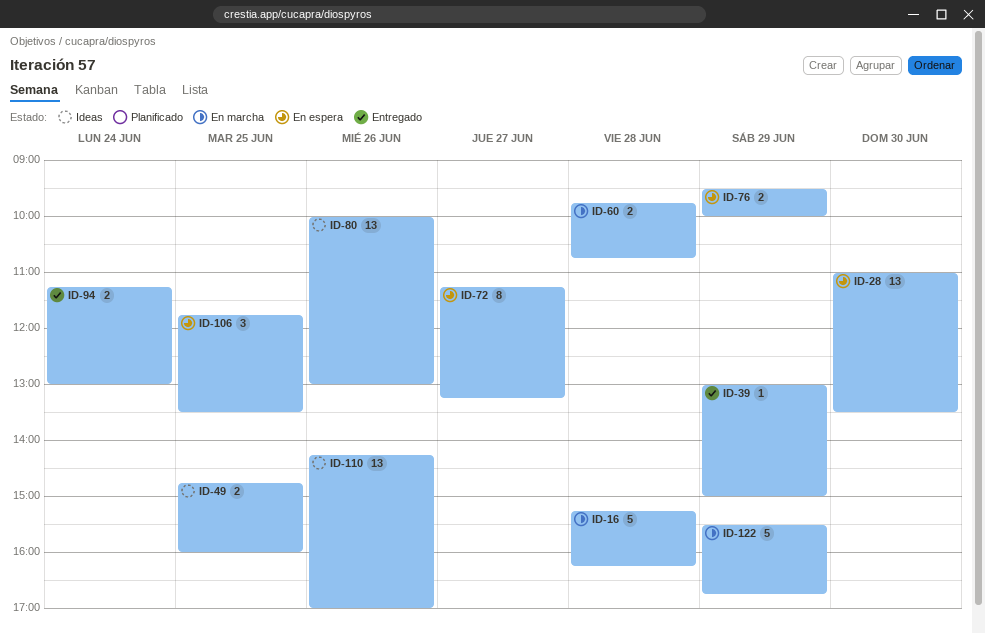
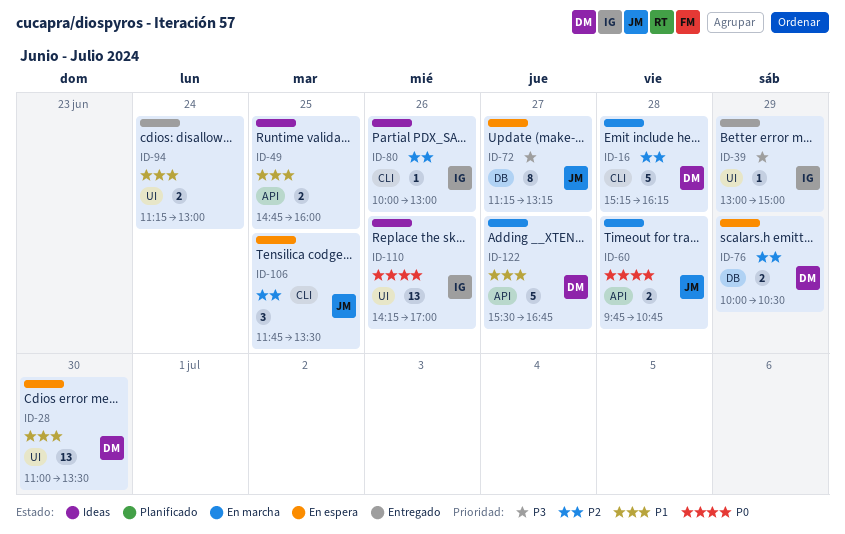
ID-76, begins: 09:30 -> 10:00
ID-76, ends: 10:00 -> 10:30
ID-80, estimate: 13 -> 1
ID-122, day: Jun 29 -> Jun 27

